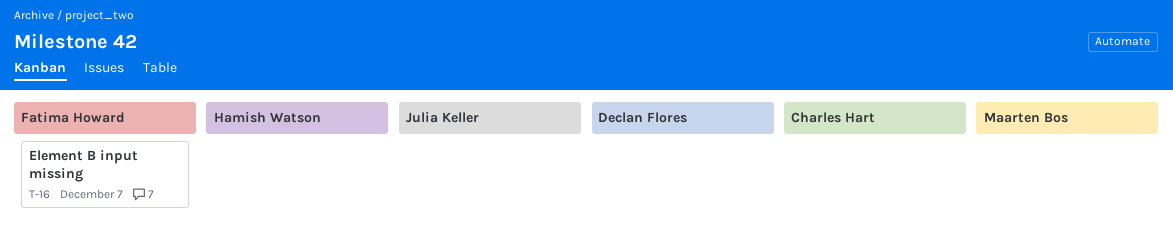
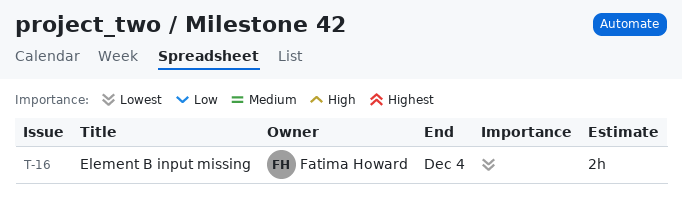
T-16, due: Dec 7 -> Dec 4

